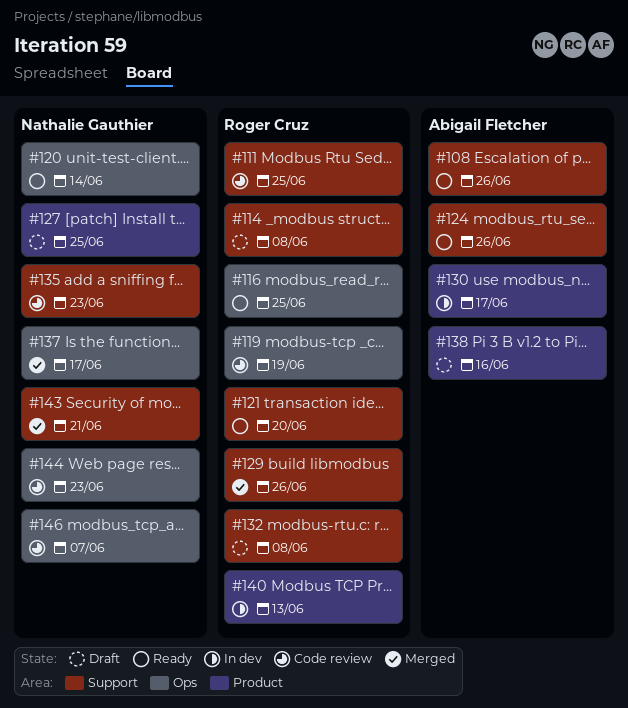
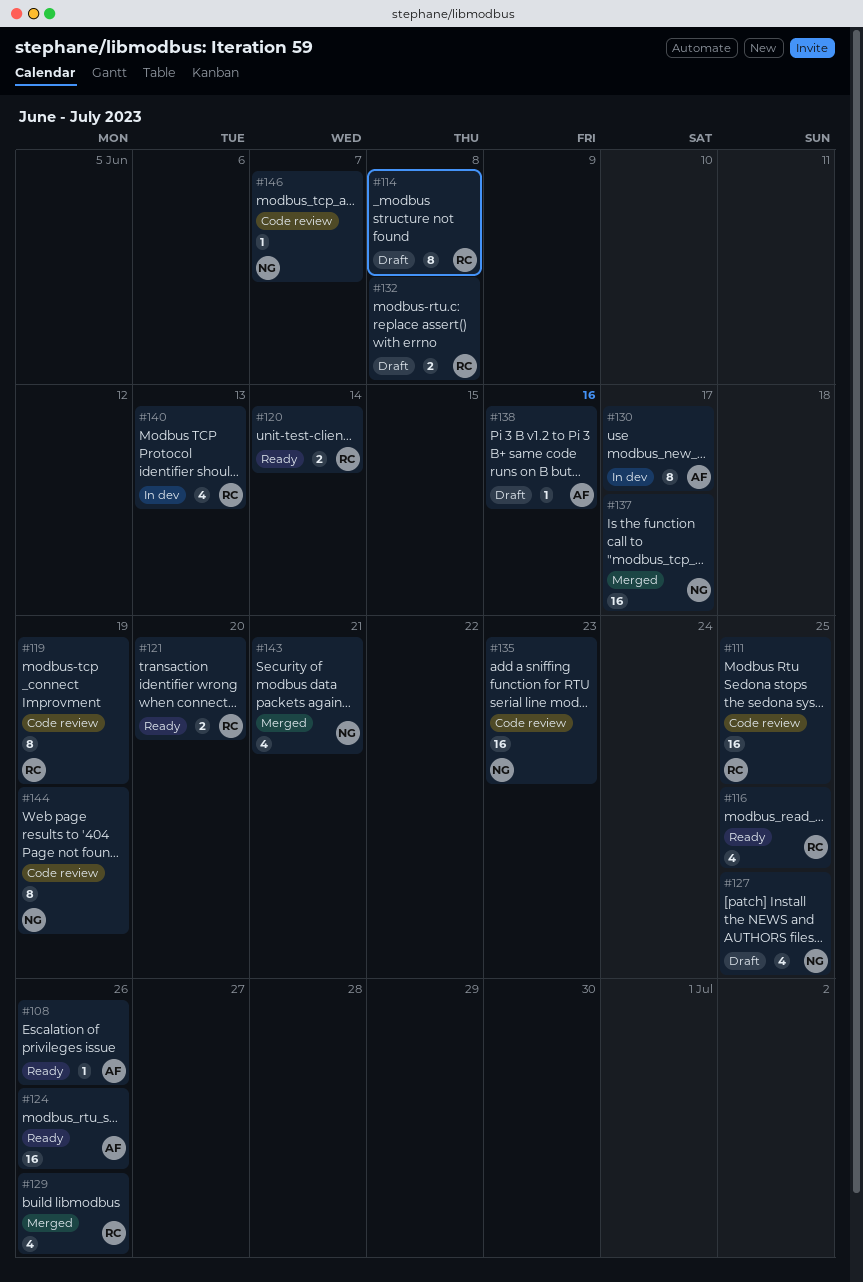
#120, owner: Nathalie Gauthier -> Roger Cruz
#144, due: Jun 23 -> Jun 19

